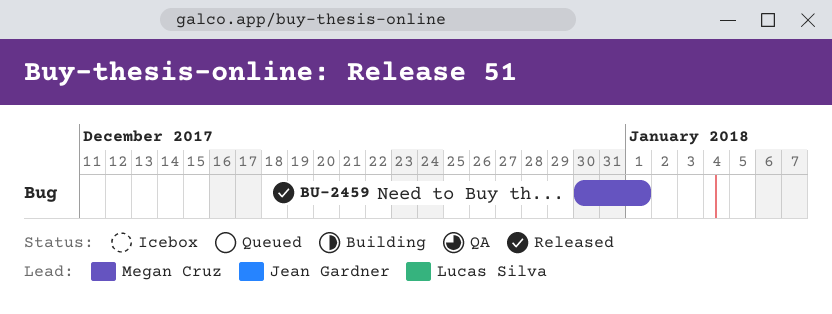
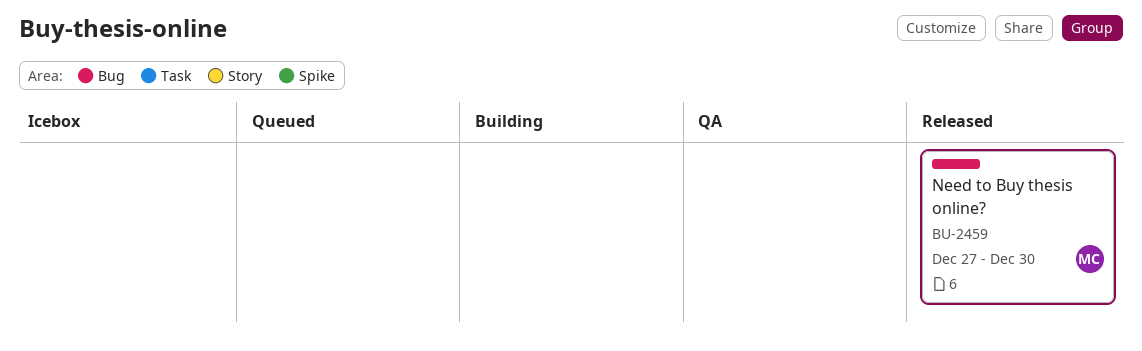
BU-2459, start: Dec 30 -> Dec 27
BU-2459, due: Jan 1 -> Dec 30

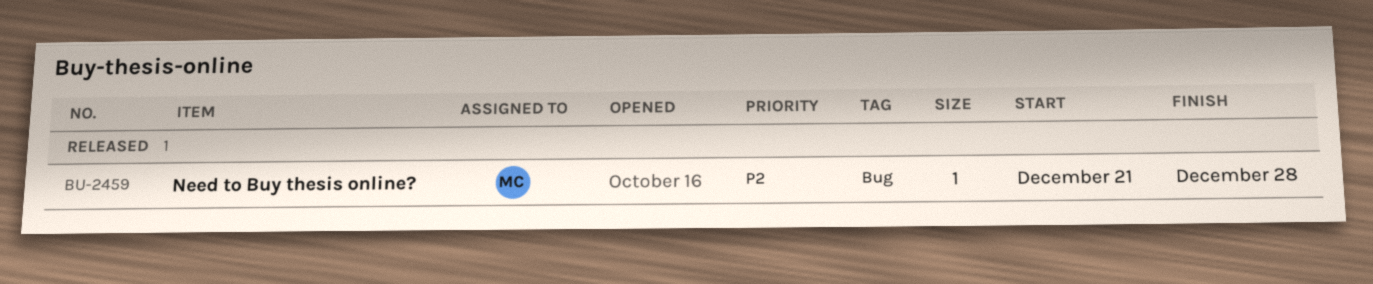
BU-2459, start: Dec 27 -> Dec 21
BU-2459, due: Dec 30 -> Dec 28

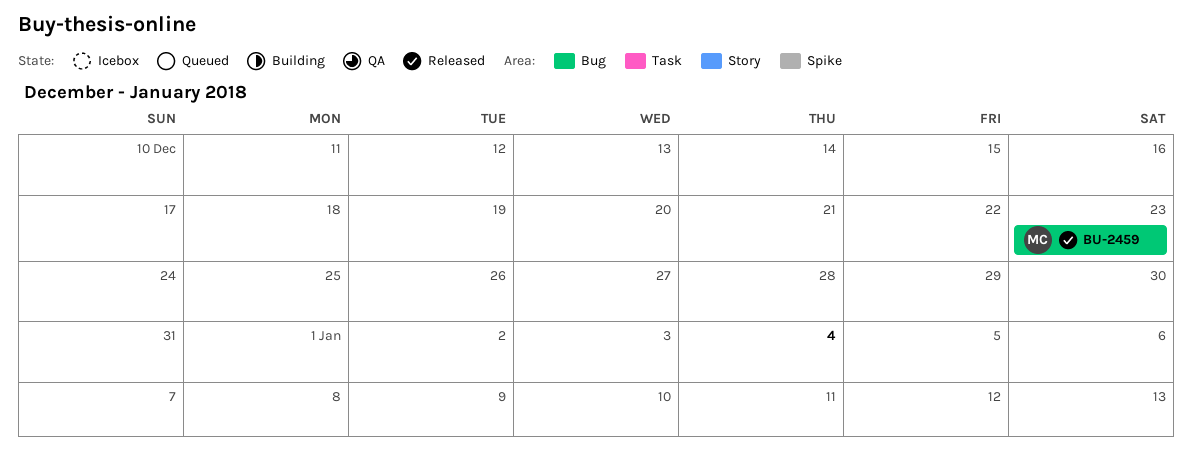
BU-2459, start: Dec 21 -> Dec 23
BU-2459, due: Dec 28 -> Dec 23

